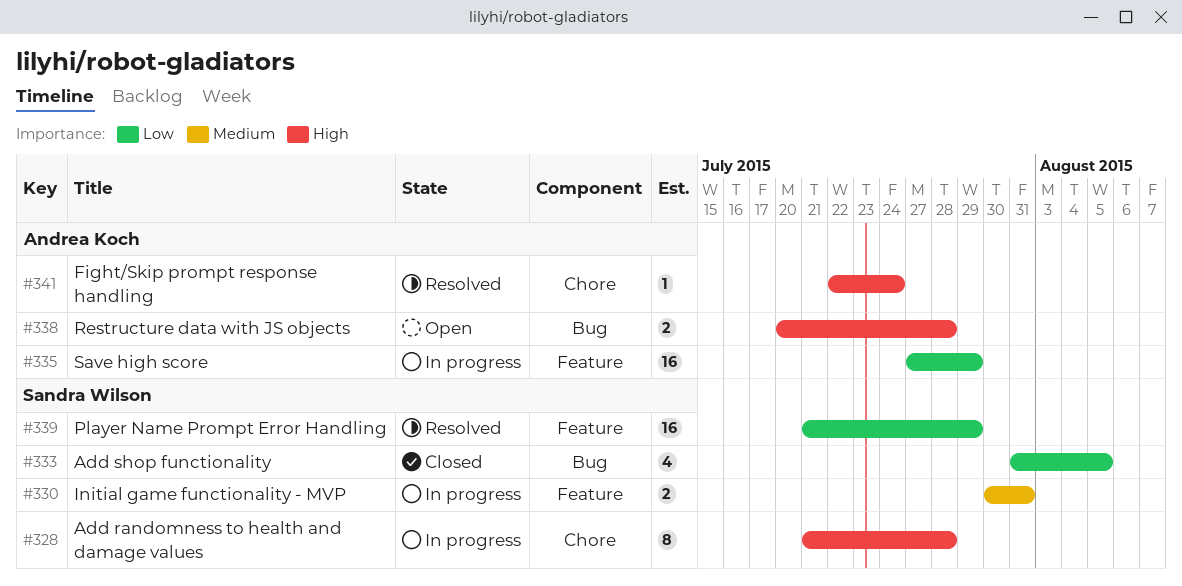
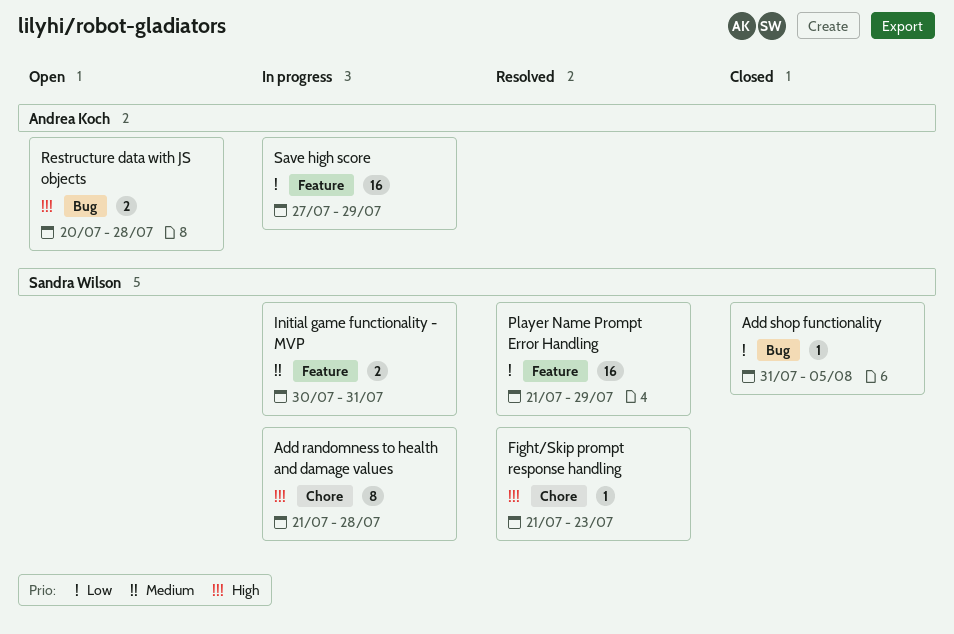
Add shop functionality, estimate: 4 -> 1
Fight/Skip prompt response handling, owner: Andrea Koch -> Sandra Wilson
Fight/Skip prompt response handling, start: Jul 22 -> Jul 21
Fight/Skip prompt response handling, due: Jul 24 -> Jul 23

